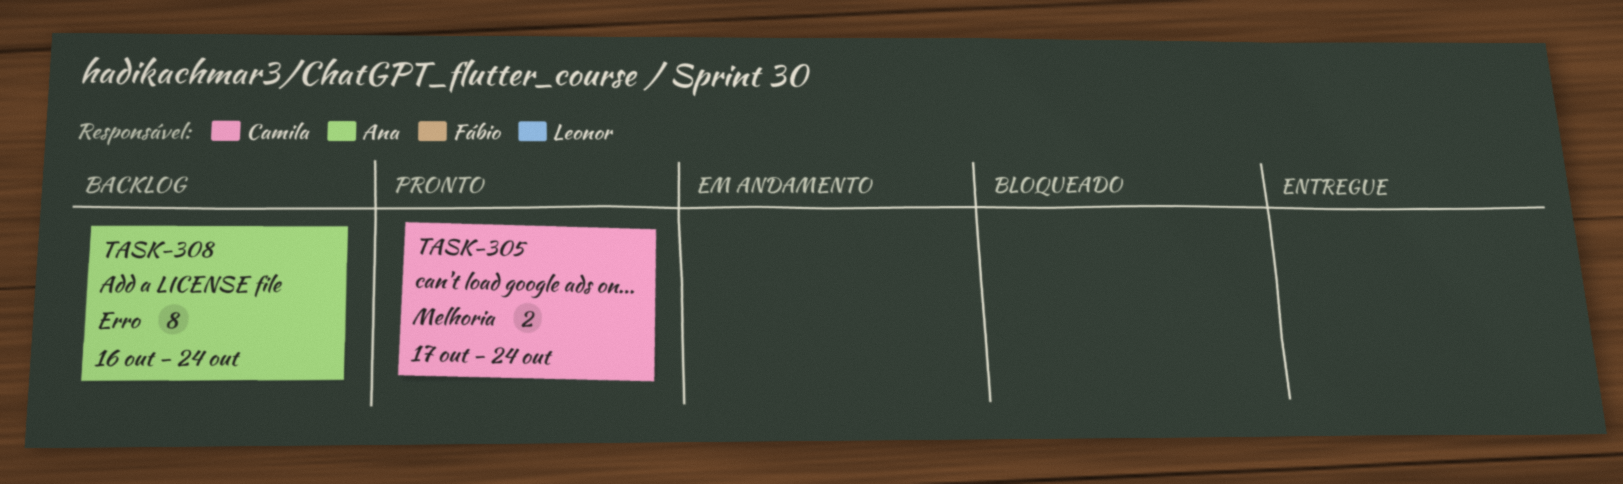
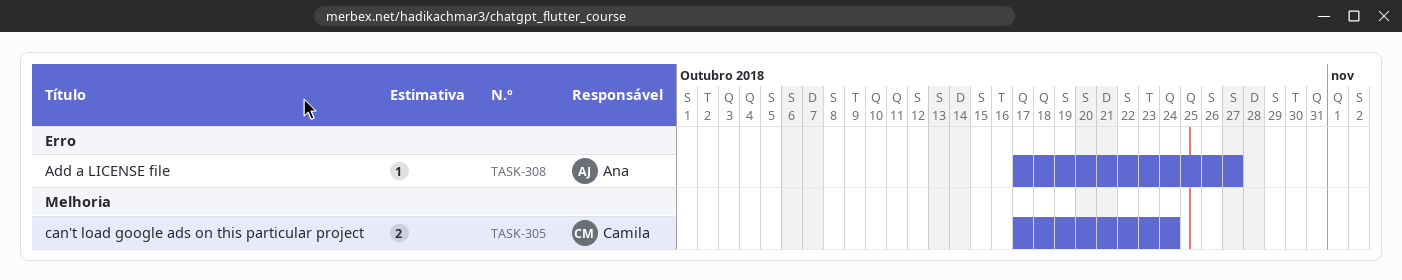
TASK-308, estimate: 8 -> 1
TASK-308, start: Oct 16 -> Oct 17
TASK-308, due: Oct 24 -> Oct 27

